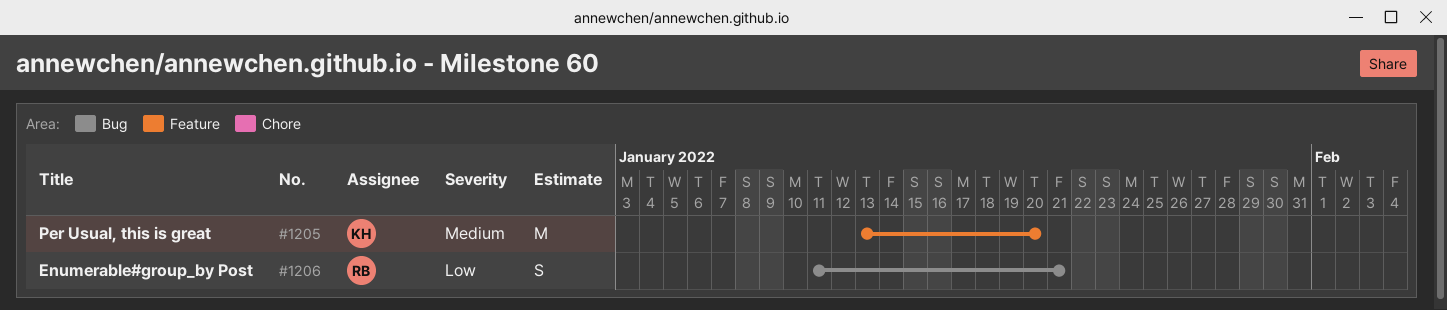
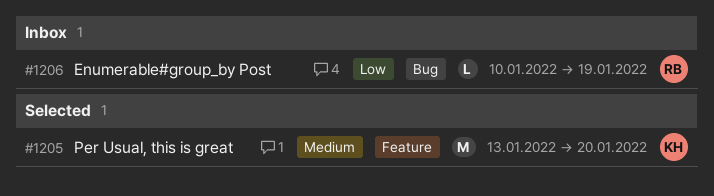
#1206, estimate: S -> L
#1206, start: Jan 11 -> Jan 10
#1206, due: Jan 21 -> Jan 19

